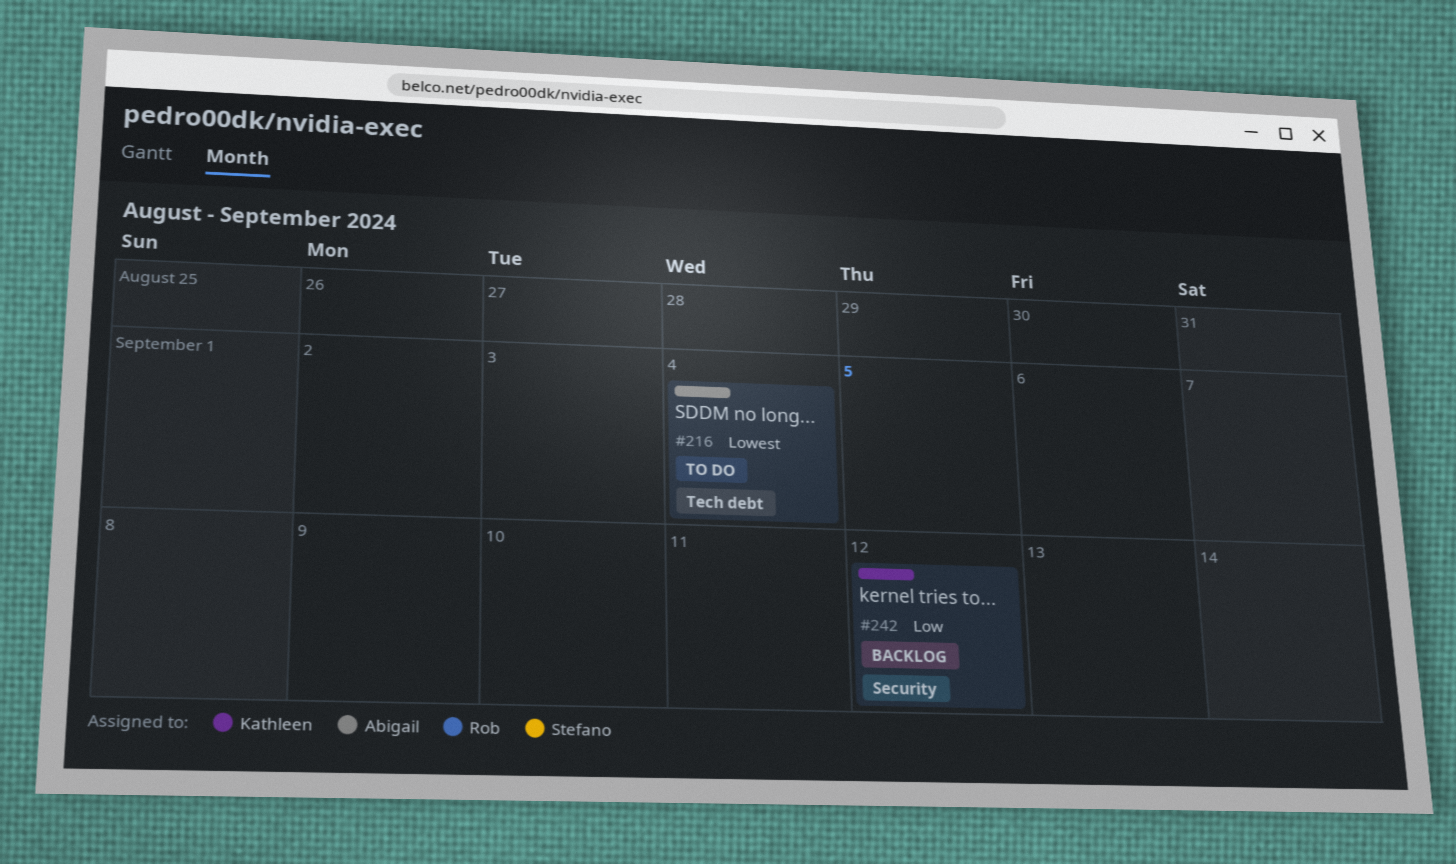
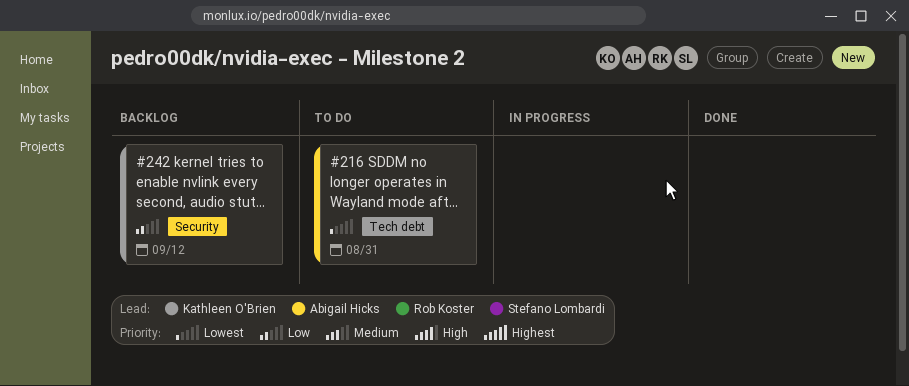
#216, due: Sep 4 -> Aug 31

